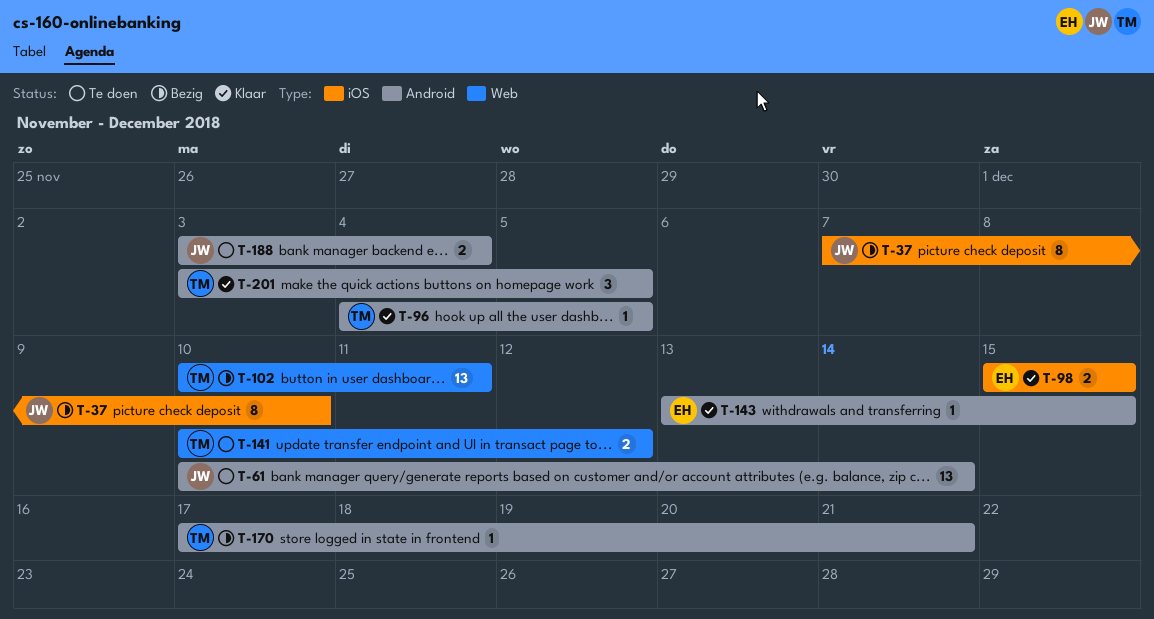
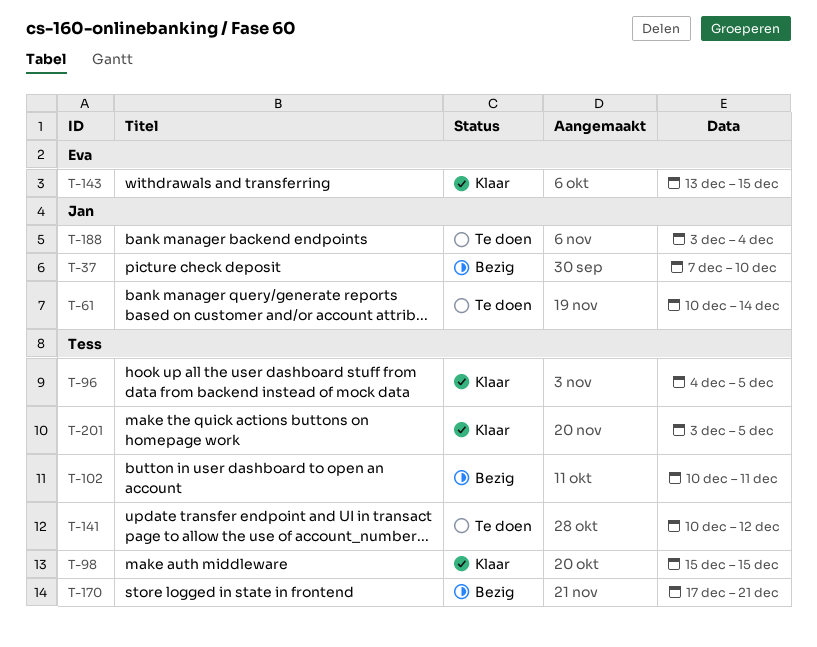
T-98, owner: Eva -> Tess

